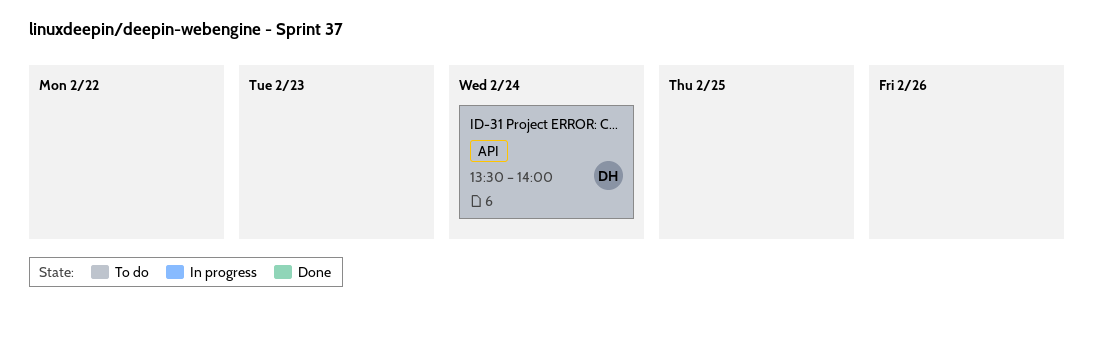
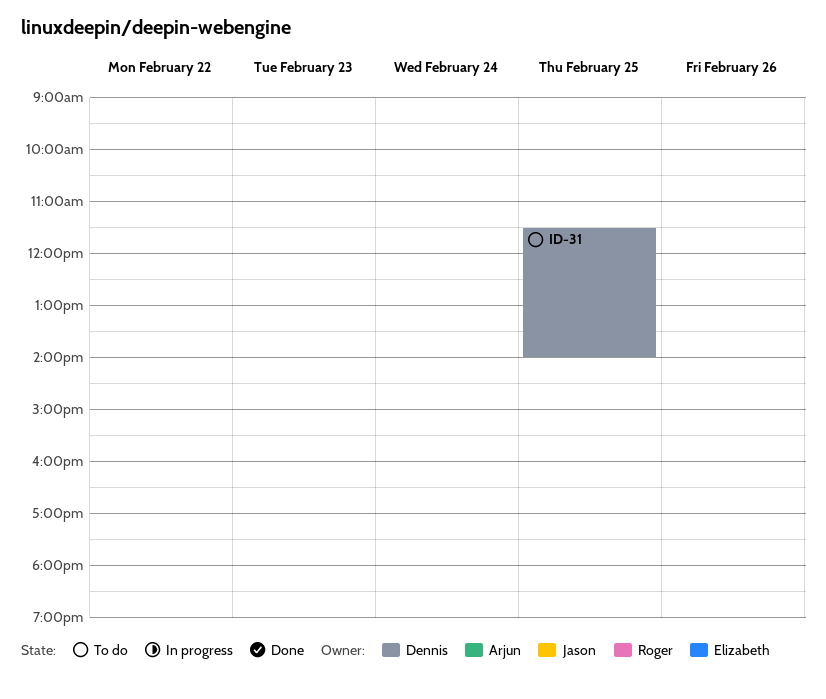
ID-31, day: Feb 24 -> Feb 25
ID-31, begins: 13:30 -> 11:30

